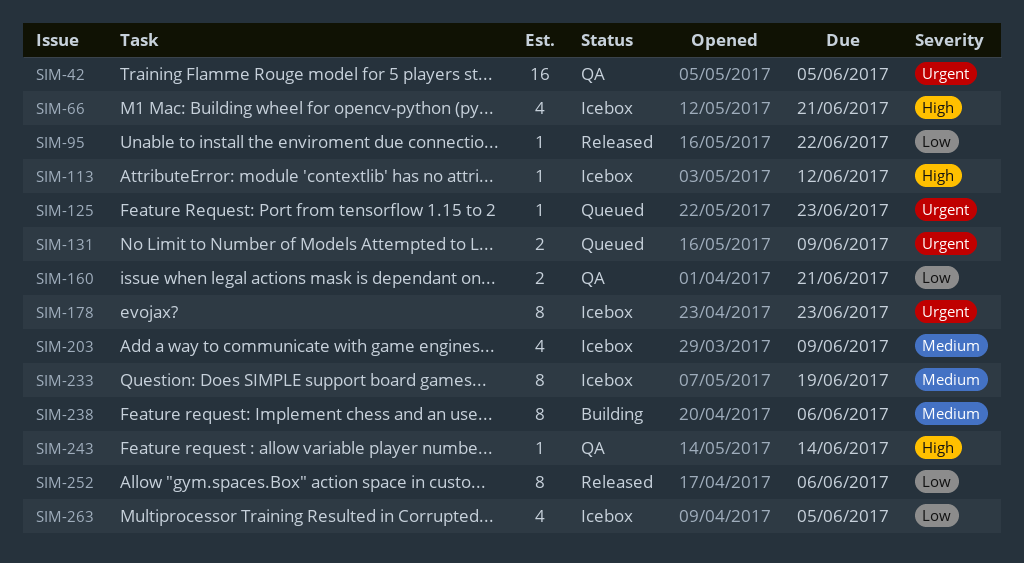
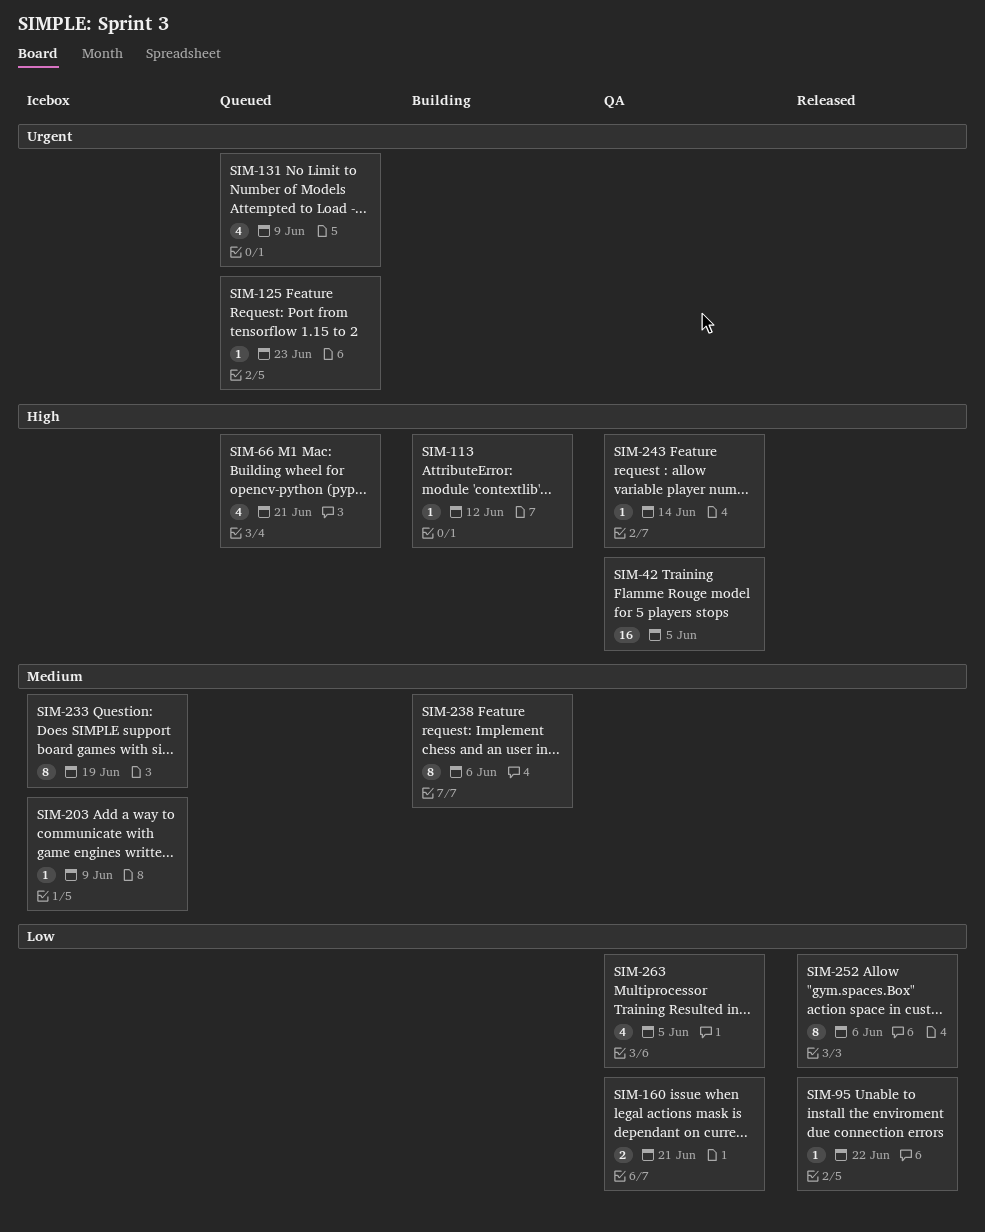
SIM-42, priority: Urgent -> High
SIM-66, status: Icebox -> Queued
SIM-113, status: Icebox -> Building
SIM-131, estimate: 2 -> 4
SIM-178: present -> none
SIM-203, estimate: 4 -> 1
SIM-263, status: Icebox -> QA

